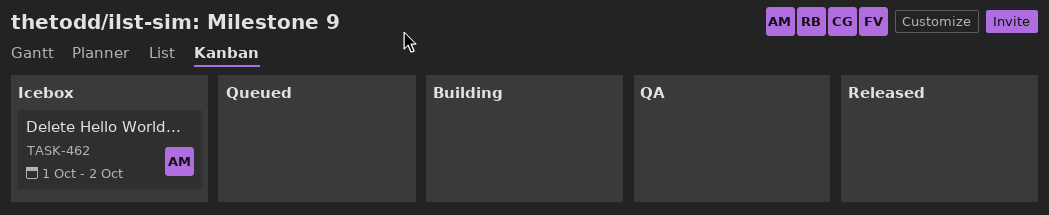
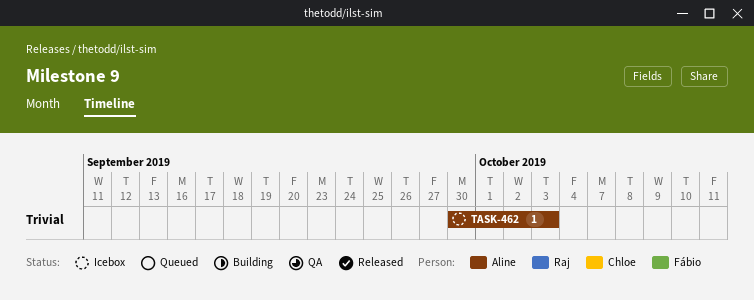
TASK-462, start: Oct 1 -> Sep 30
TASK-462, due: Oct 2 -> Oct 3

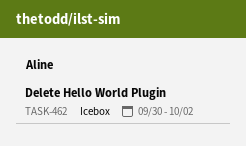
TASK-462, due: Oct 3 -> Oct 2

